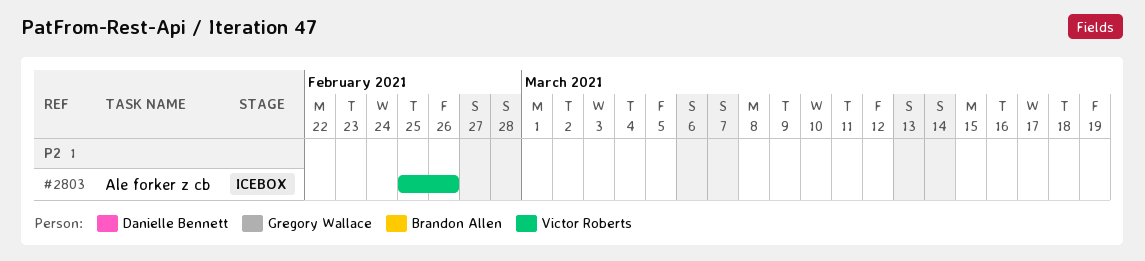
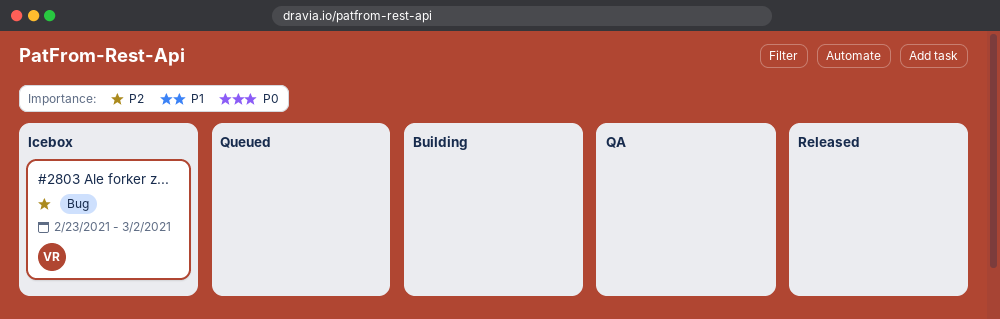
#2803, start: Feb 25 -> Feb 23
#2803, due: Feb 26 -> Mar 2

